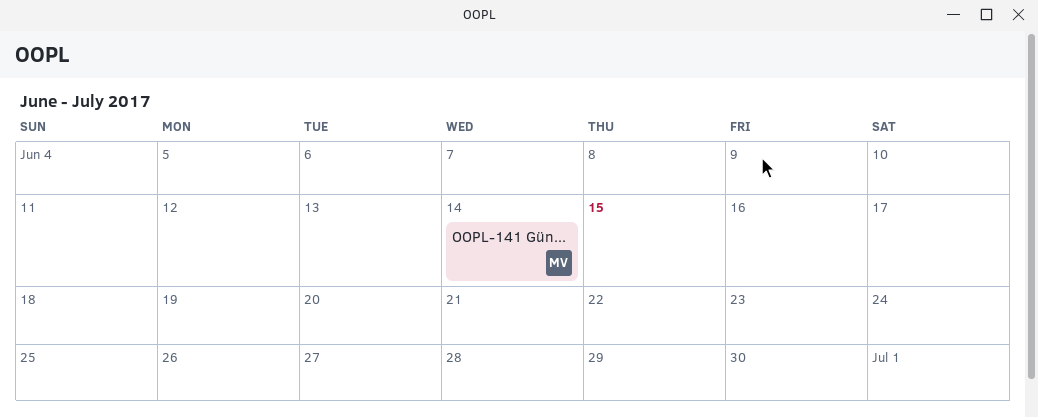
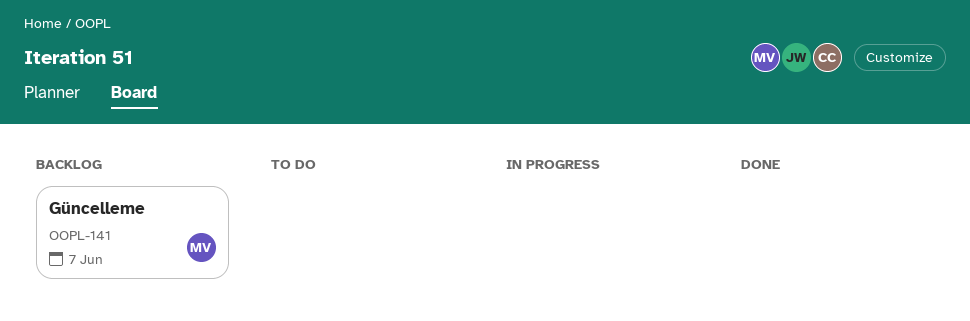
OOPL-141, due: Jun 14 -> Jun 7

